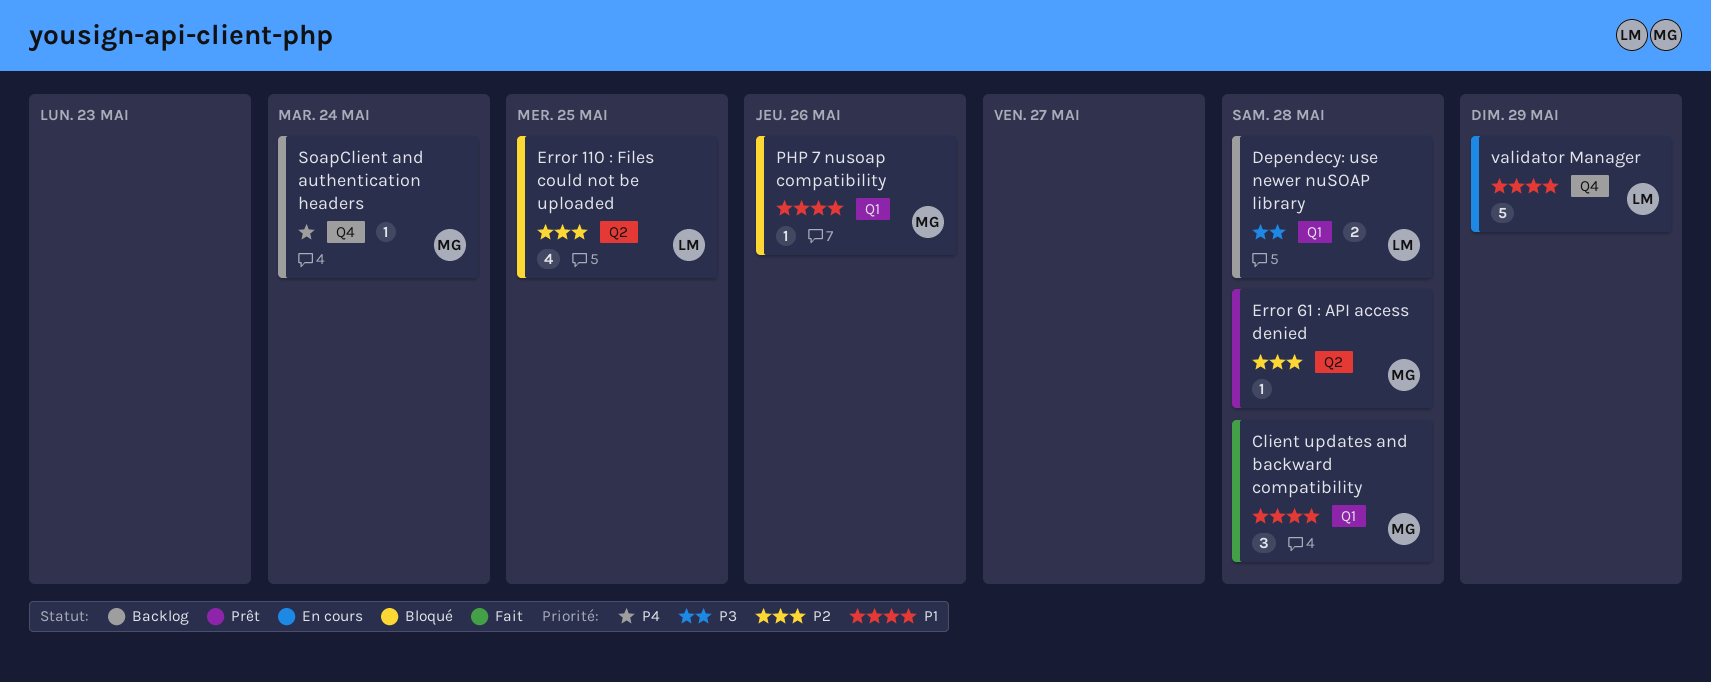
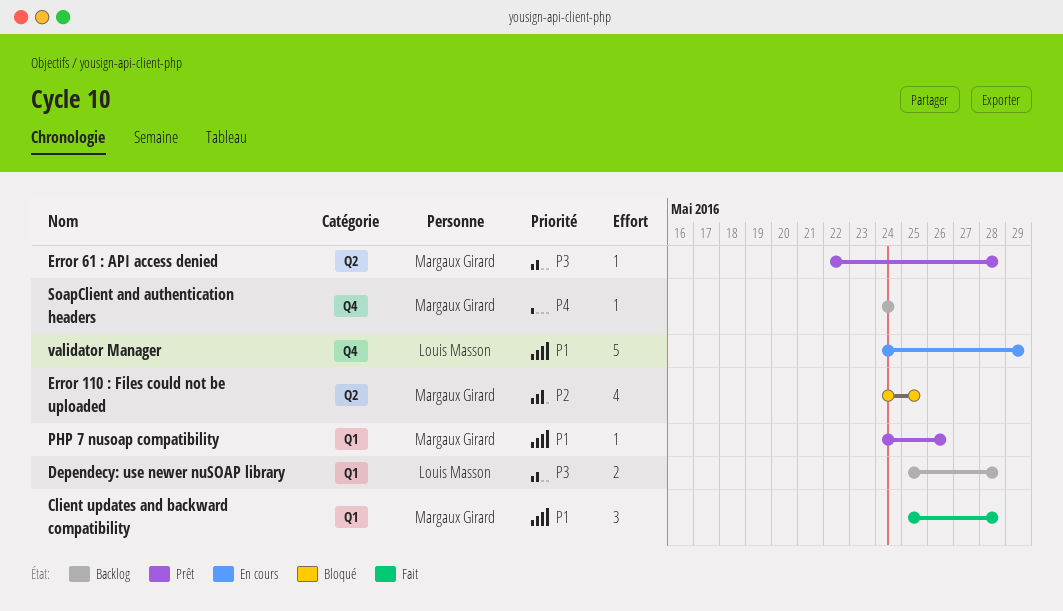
Error 110 : Files could not be uploaded, owner: Louis Masson -> Margaux Girard
Error 61 : API access denied, priority: P2 -> P3
PHP 7 nusoap compatibility, status: Bloqué -> Prêt

